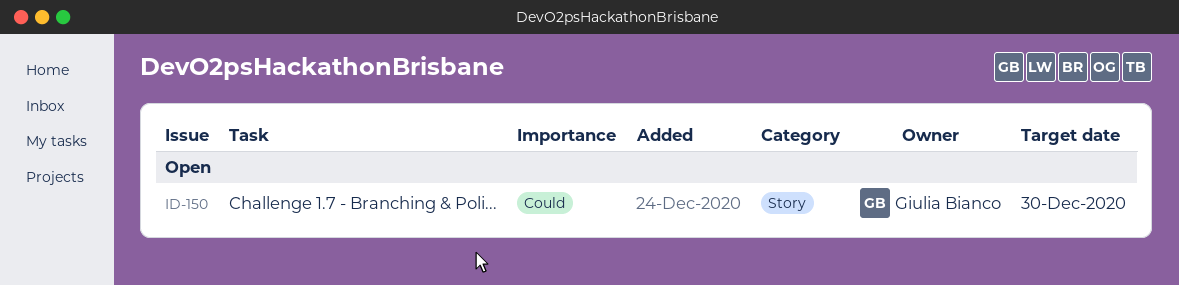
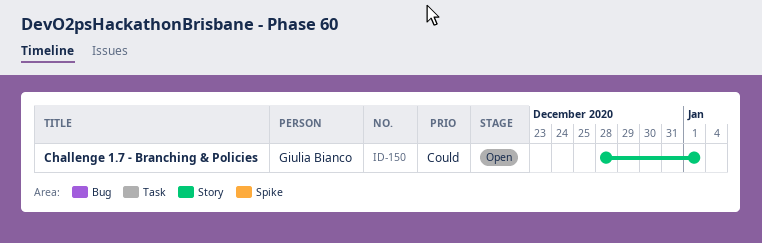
ID-150, due: Dec 30 -> Jan 1

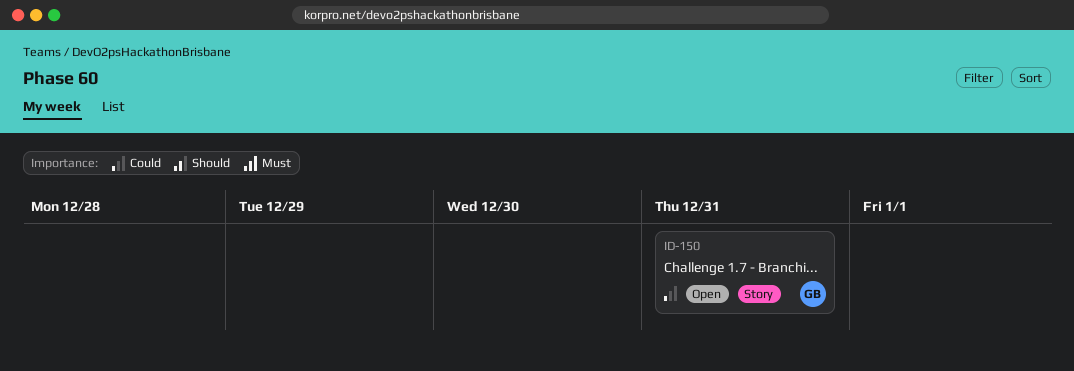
ID-150, due: Jan 1 -> Dec 31

